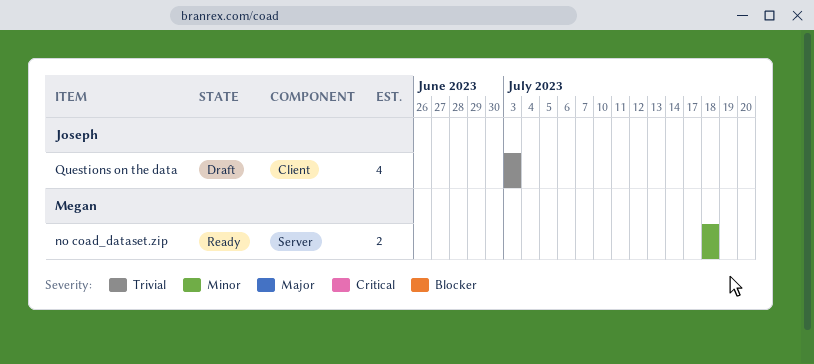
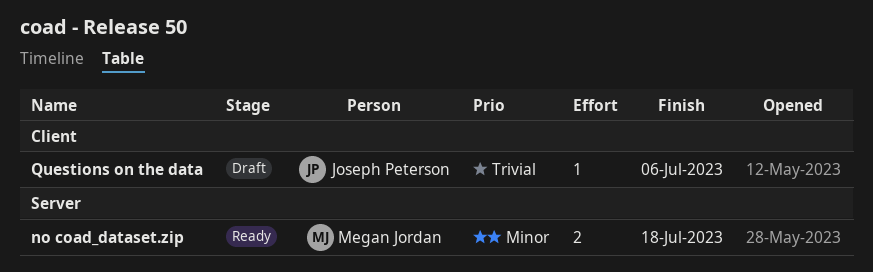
Questions on the data, estimate: 4 -> 1
Questions on the data, due: Jul 3 -> Jul 6

